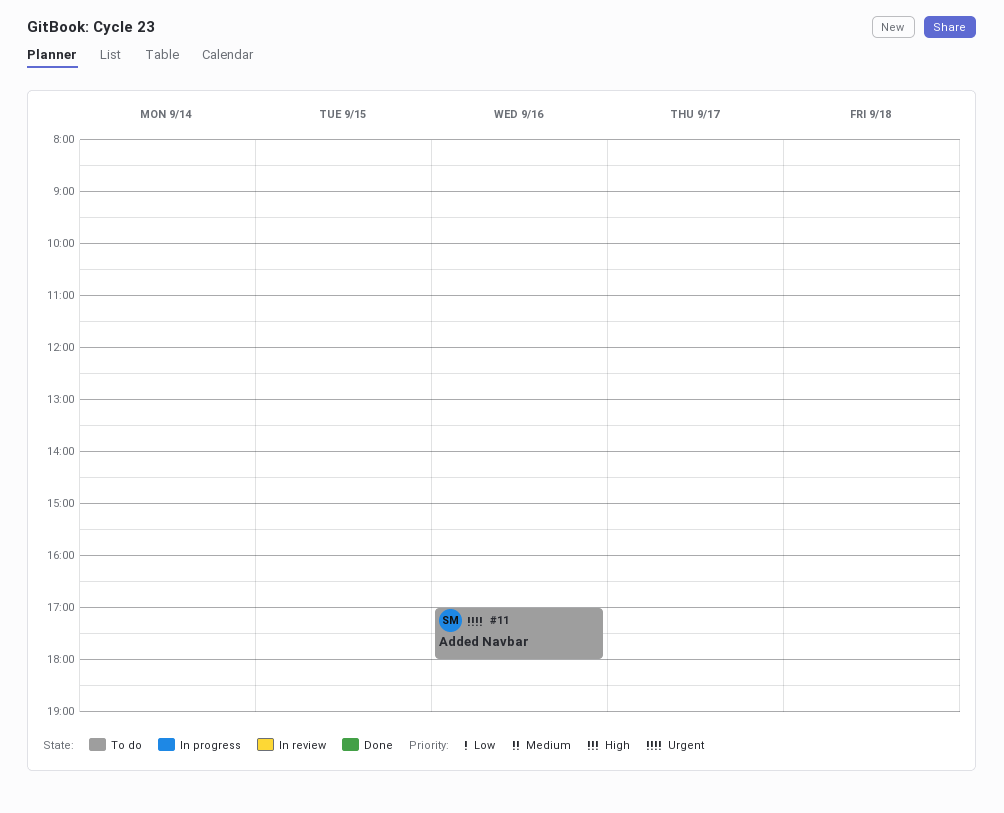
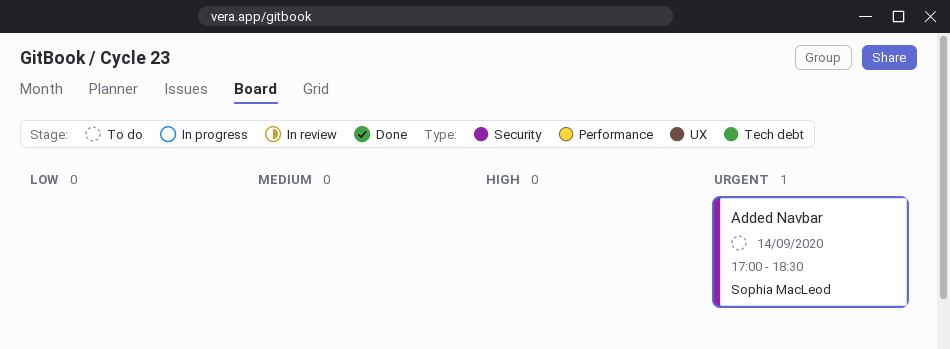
Added Navbar, day: Sep 16 -> Sep 14
Added Navbar, ends: 18:00 -> 18:30

